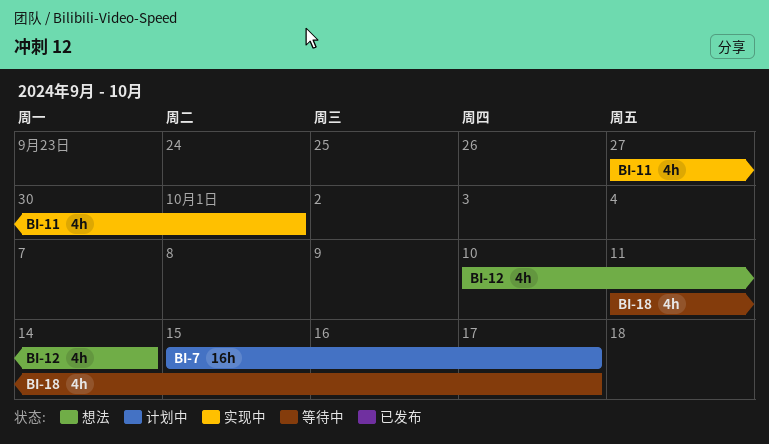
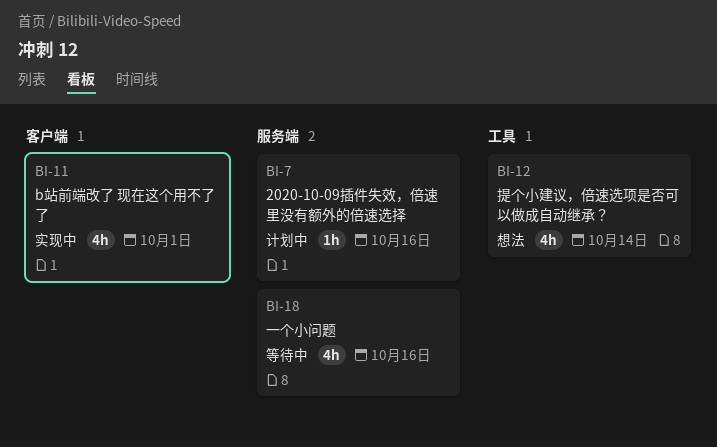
BI-7, estimate: 16h -> 1h
BI-7, due: Oct 17 -> Oct 16
BI-18, due: Oct 17 -> Oct 16

